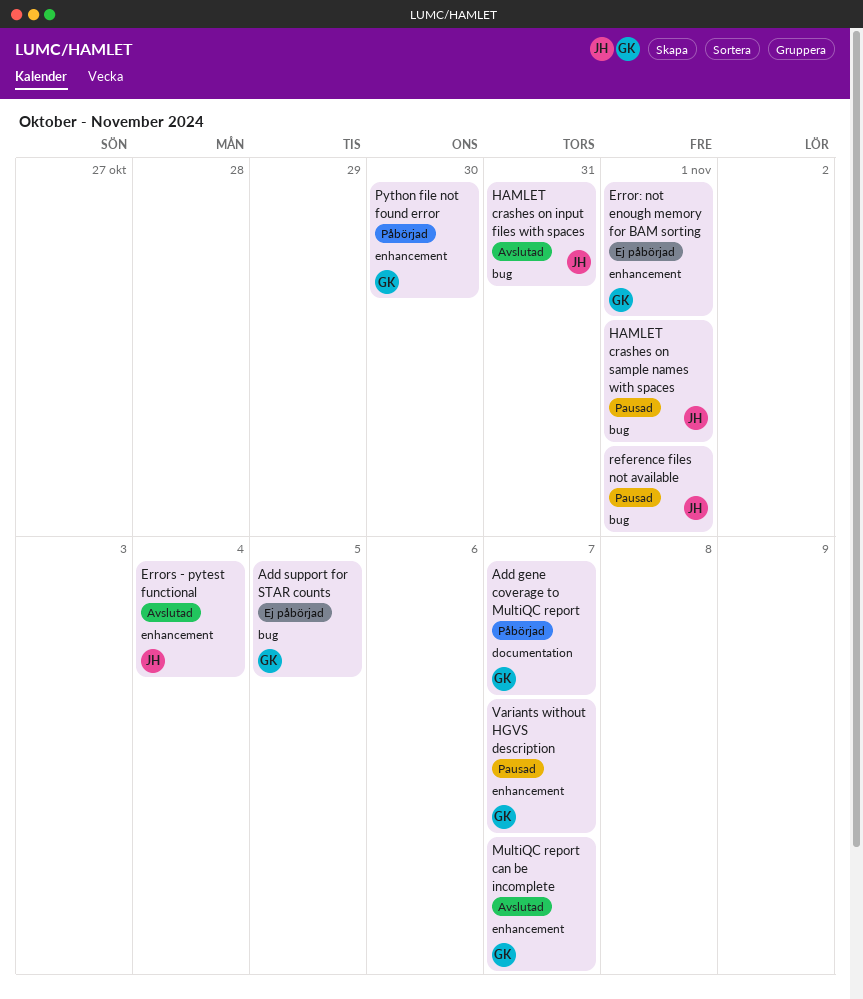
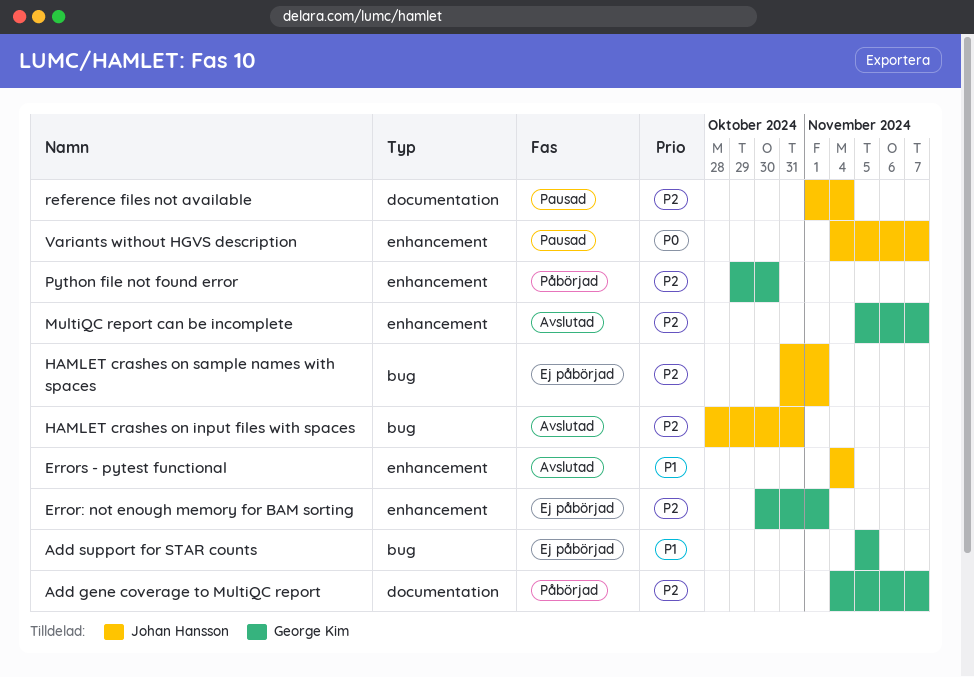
HAMLET crashes on sample names with spaces, status: Pausad -> Ej påbörjad
reference files not available, label: bug -> documentation
reference files not available, due: Nov 1 -> Nov 4
Variants without HGVS description, owner: George Kim -> Johan Hansson

